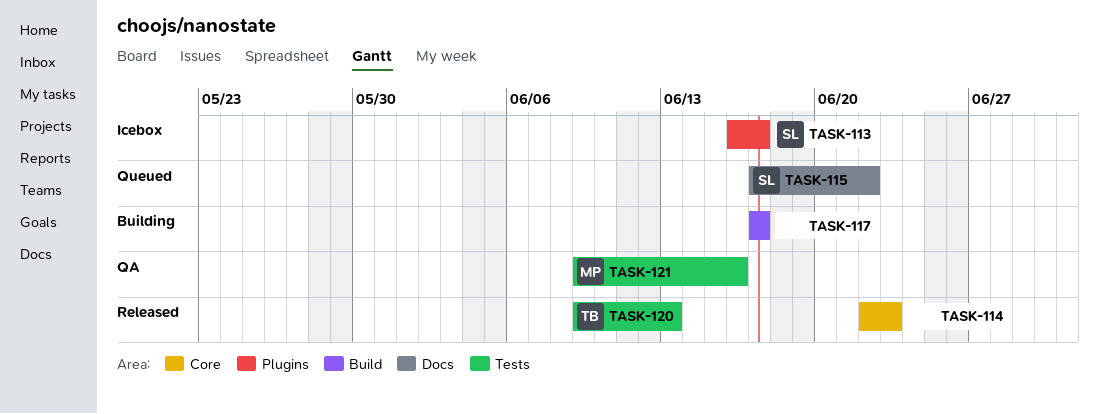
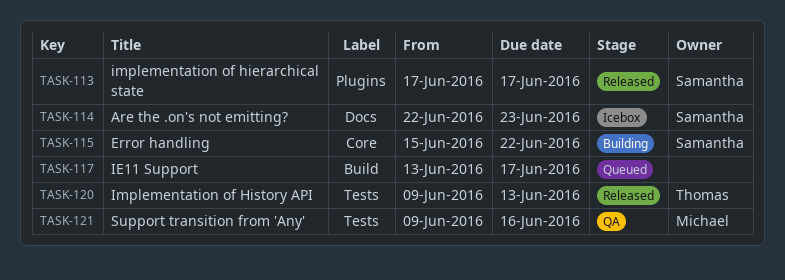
TASK-113, status: Icebox -> Released
TASK-113, start: Jun 16 -> Jun 17
TASK-114, status: Released -> Icebox
TASK-114, owner: none -> Samantha
TASK-114, label: Core -> Docs
TASK-115, status: Queued -> Building
TASK-115, label: Docs -> Core
TASK-115, start: Jun 17 -> Jun 15
TASK-117, status: Building -> Queued
TASK-117, start: Jun 17 -> Jun 13

